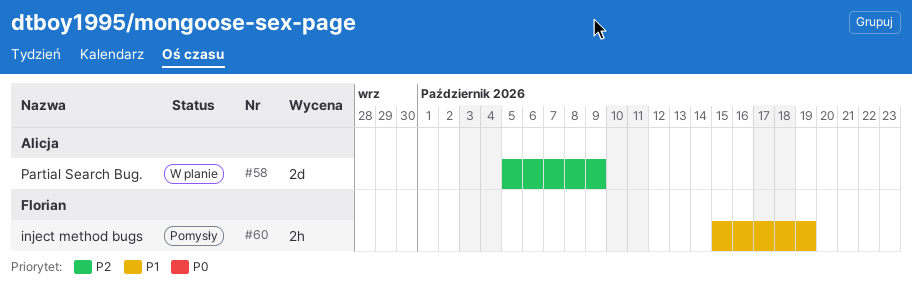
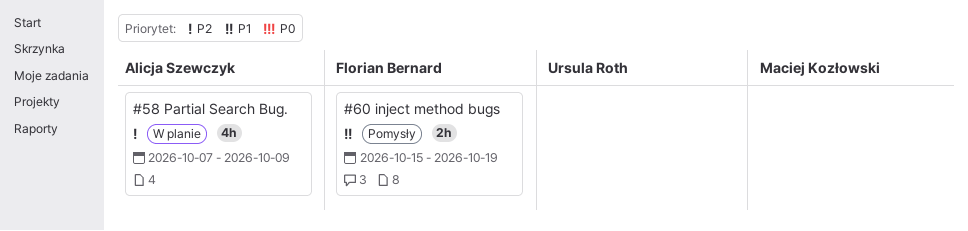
#58, estimate: 2d -> 4h
#58, start: Oct 5 -> Oct 7

